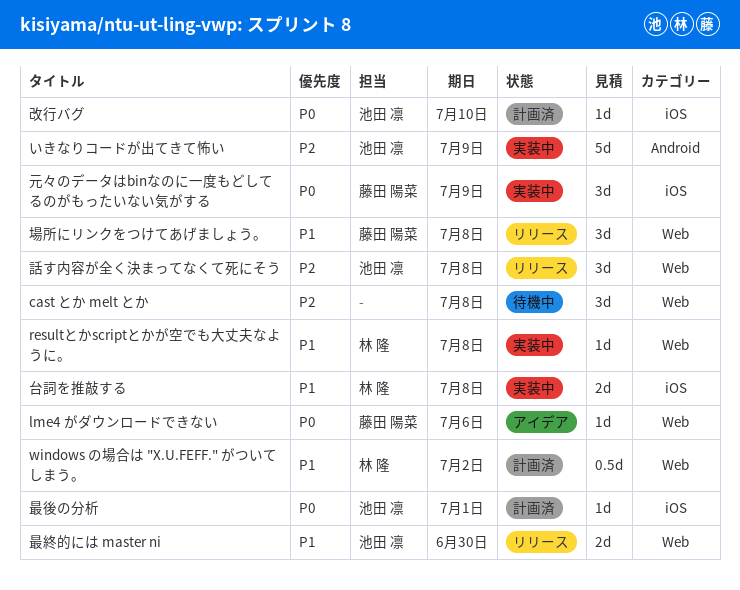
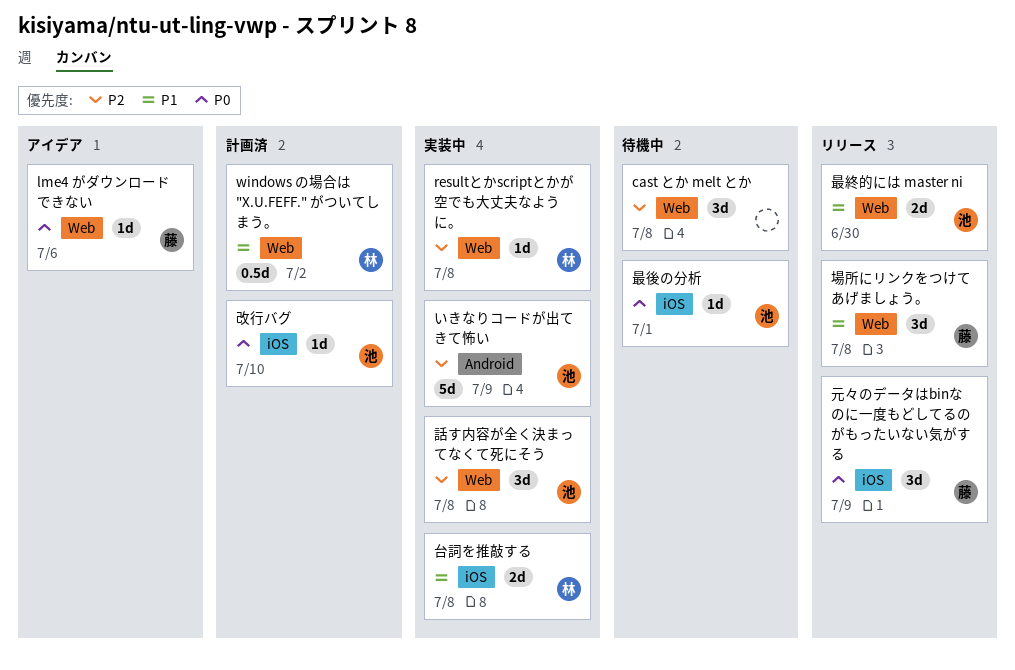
resultとかscriptとかが空でも大丈夫なように。, priority: P1 -> P2
元々のデータはbinなのに一度もどしてるのがもったいない気がする, status: 実装中 -> リリース
最後の分析, status: 計画済 -> 待機中
話す内容が全く決まってなくて死にそう, status: リリース -> 実装中

